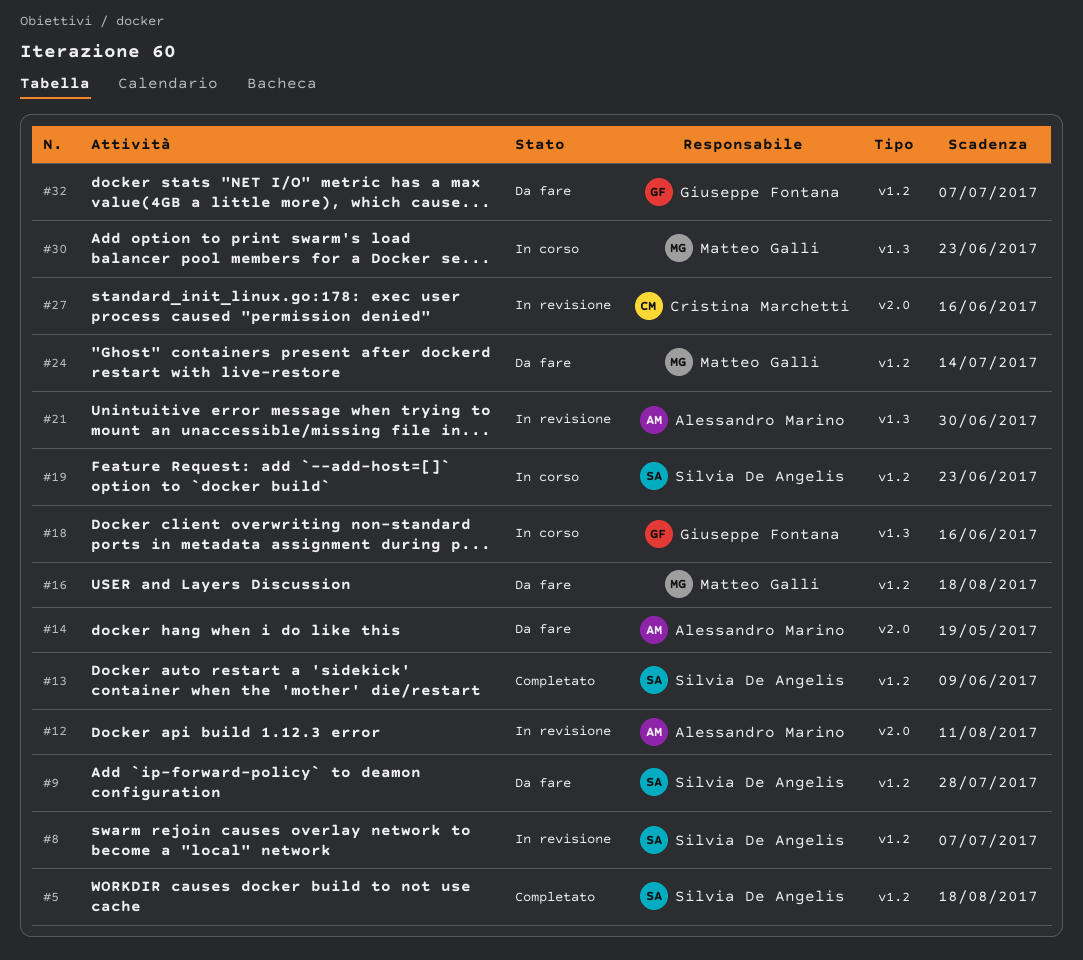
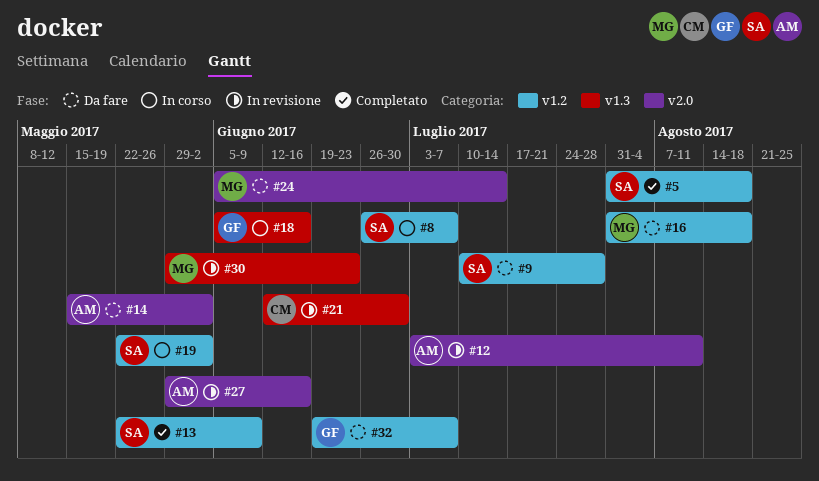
#8, status: In revisione -> In corso
#14, due: May 19 -> Jun 2
#19, due: Jun 23 -> Jun 2
#21, owner: Alessandro Marino -> Cristina Marchetti
#24, label: v1.2 -> v2.0
#27, owner: Cristina Marchetti -> Alessandro Marino
#30, status: In corso -> In revisione

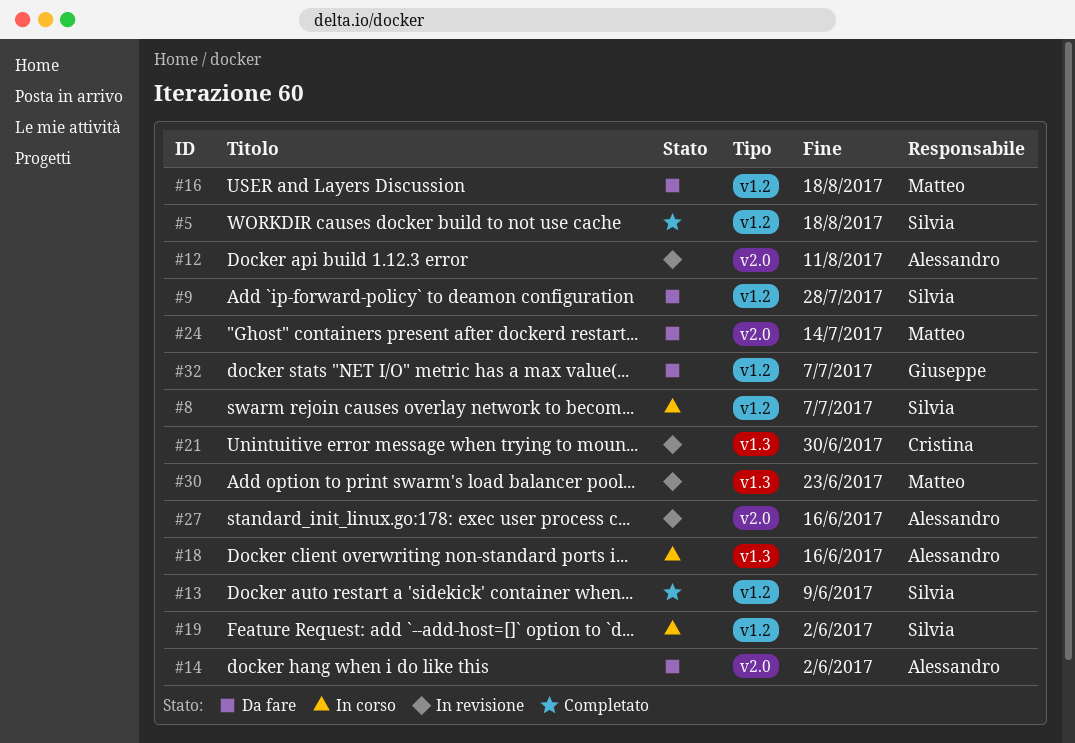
#18, owner: Giuseppe -> Alessandro

